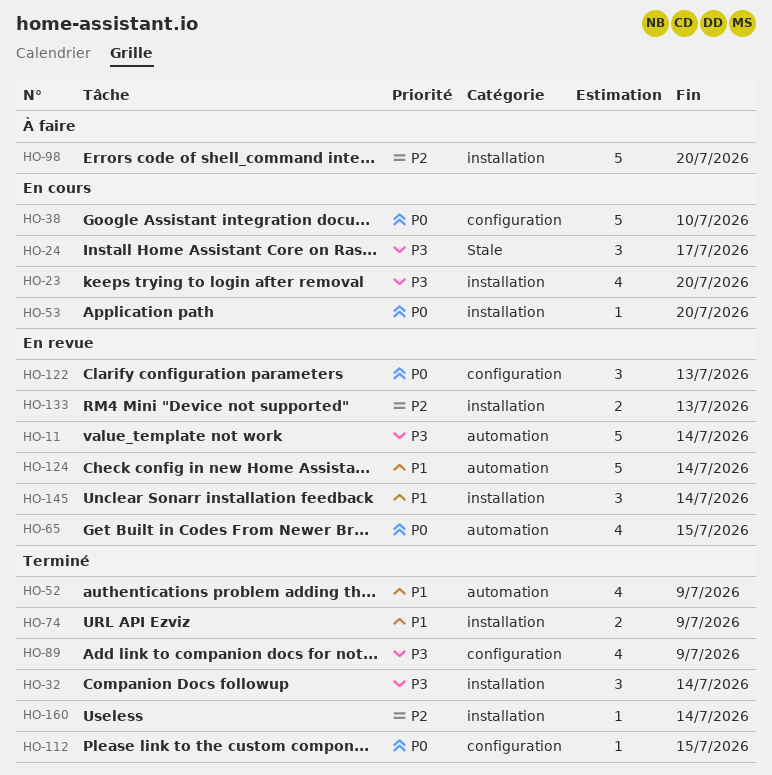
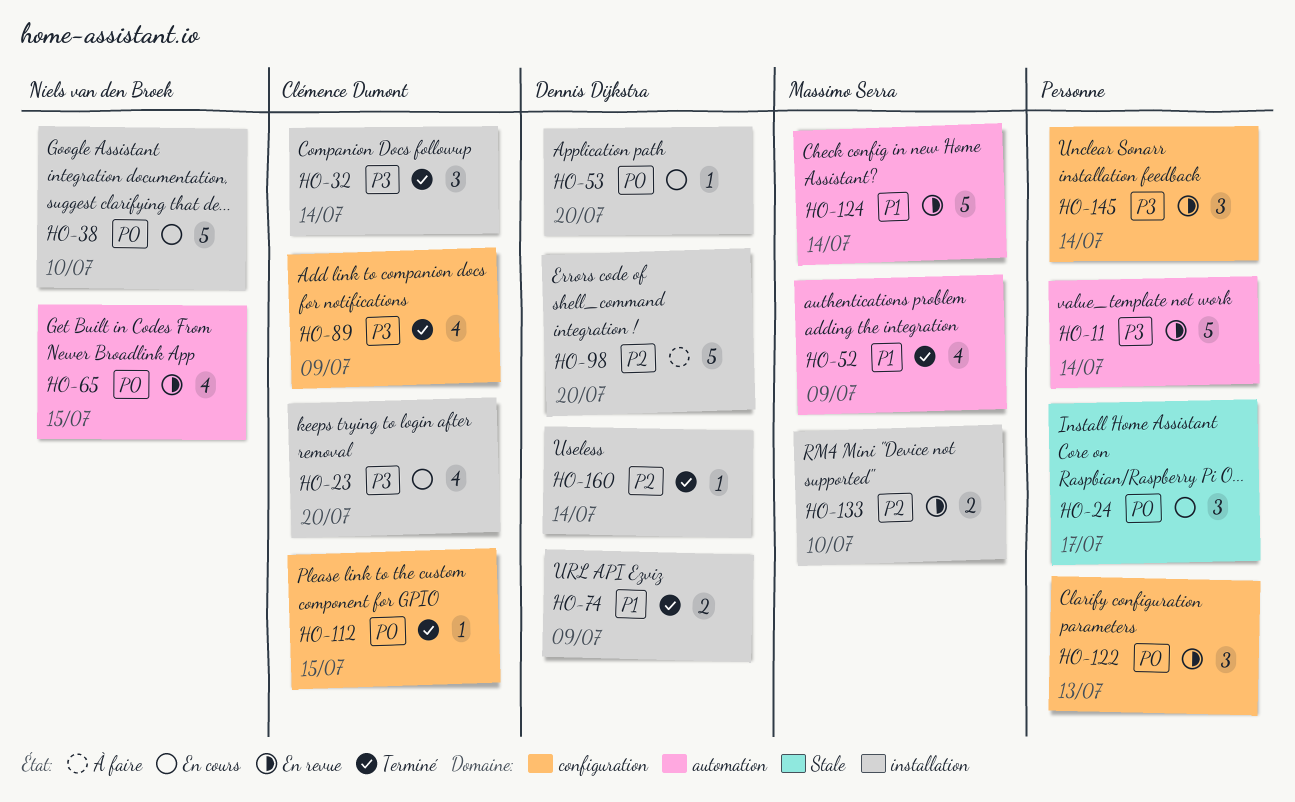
HO-24, priority: P3 -> P0
HO-38, label: configuration -> installation
HO-133, due: Jul 13 -> Jul 10
HO-145, priority: P1 -> P3
HO-145, label: installation -> configuration

